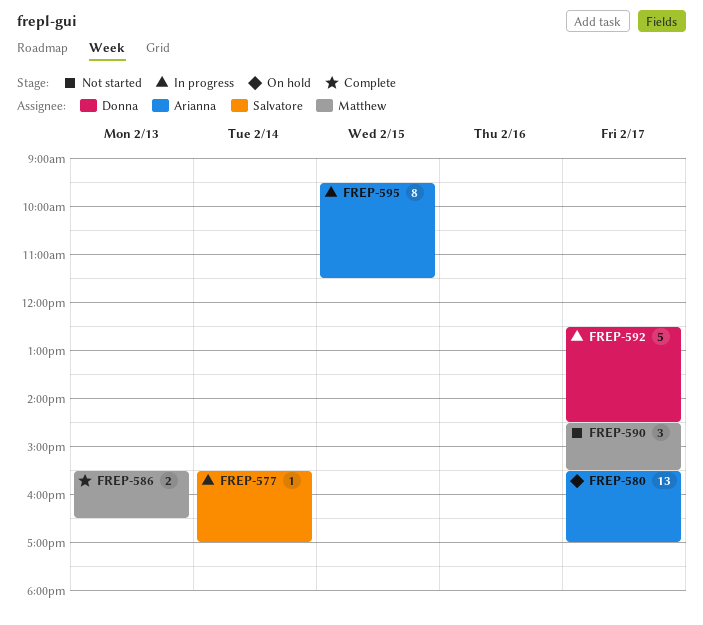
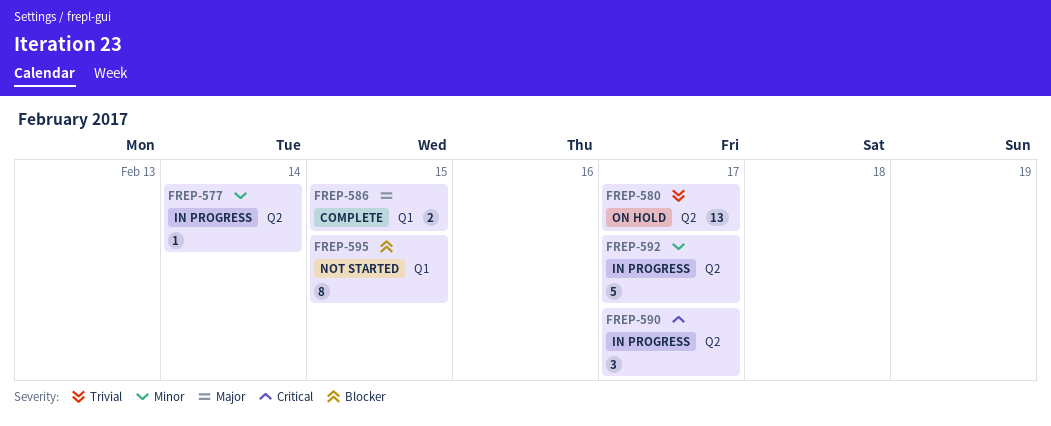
FREP-586, day: Feb 13 -> Feb 15
FREP-590, status: Not started -> In progress
FREP-595, status: In progress -> Not started

